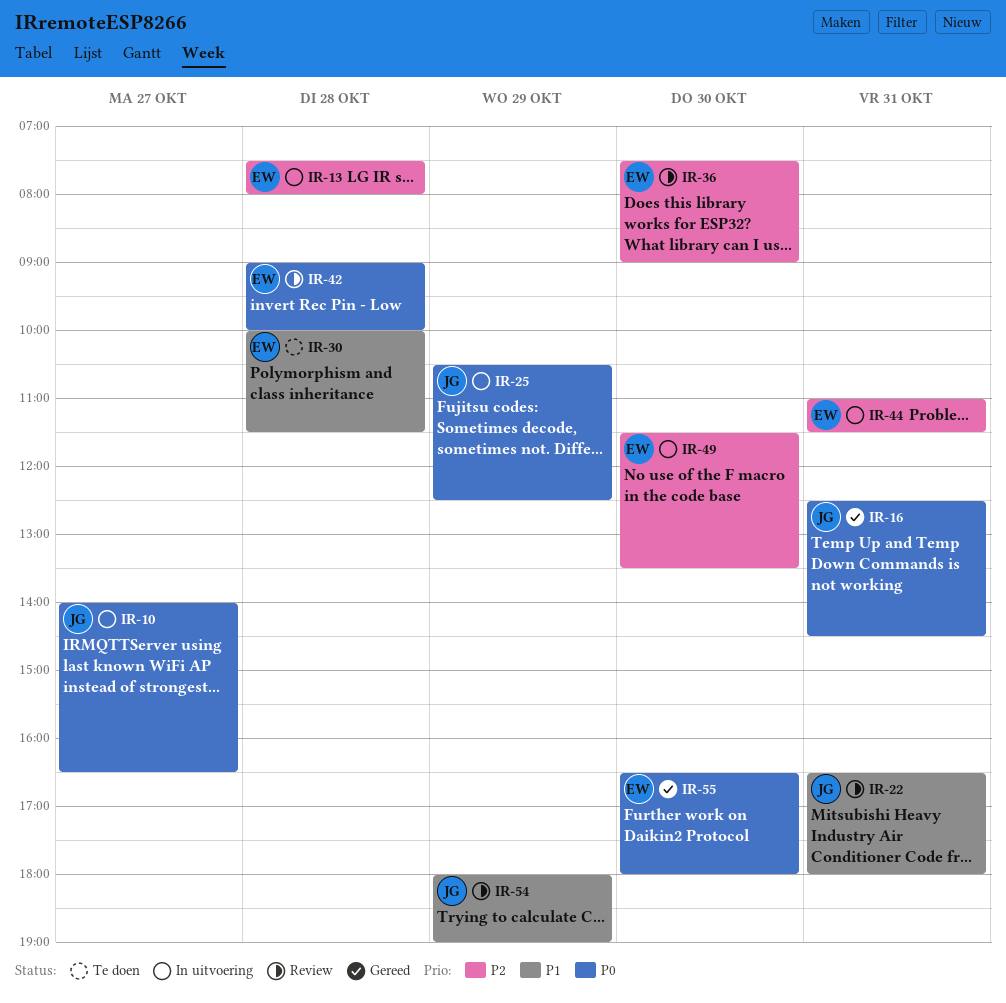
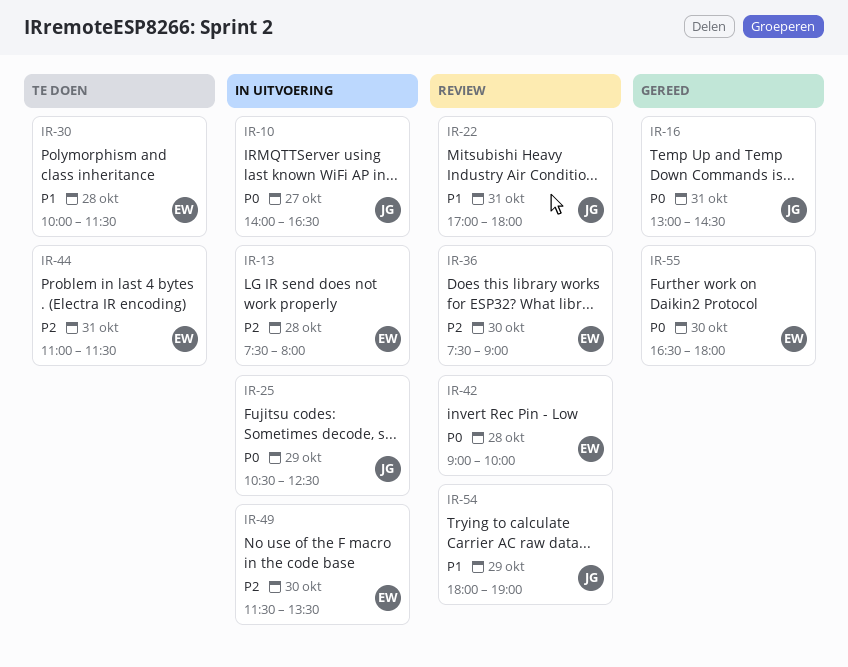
IR-16, begins: 12:30 -> 13:00
IR-22, begins: 16:30 -> 17:00
IR-44, status: In uitvoering -> Te doen

